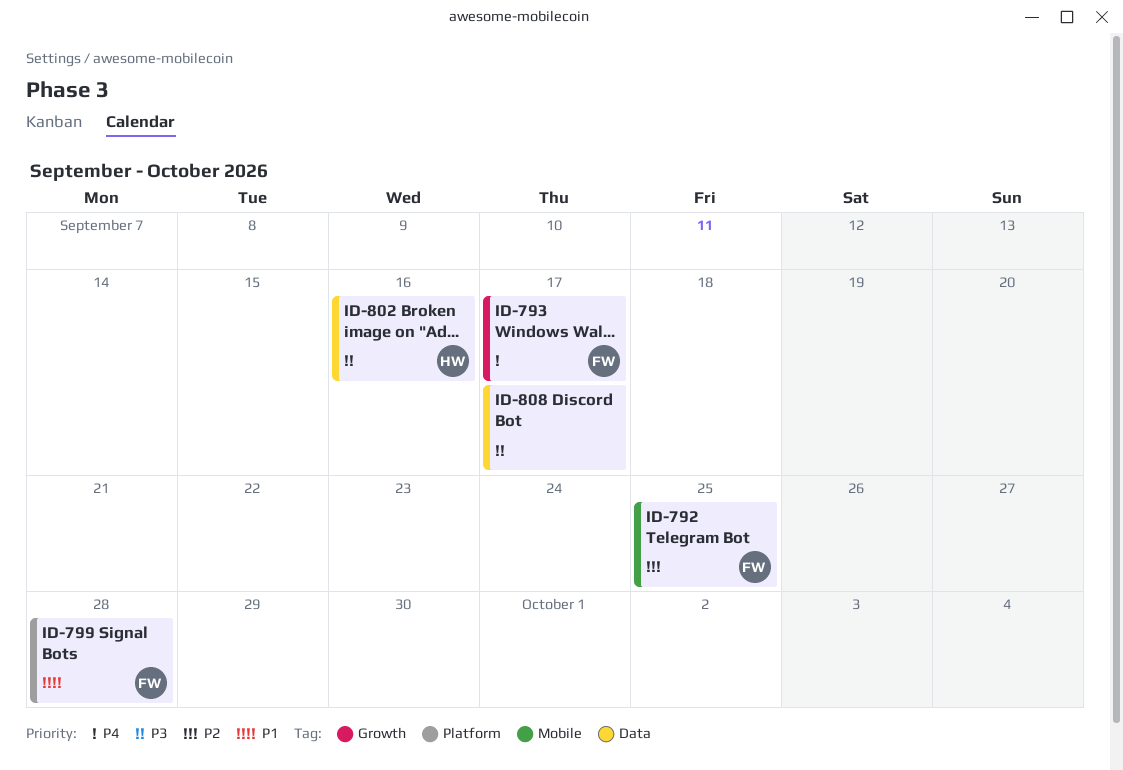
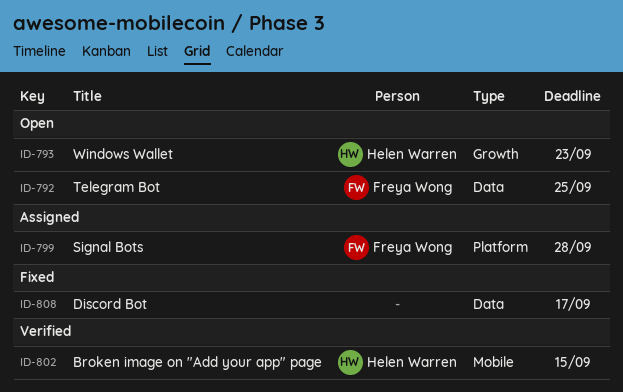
ID-792, label: Mobile -> Data
ID-793, owner: Freya Wong -> Helen Warren
ID-793, due: Sep 17 -> Sep 23
ID-802, label: Data -> Mobile
ID-802, due: Sep 16 -> Sep 15

